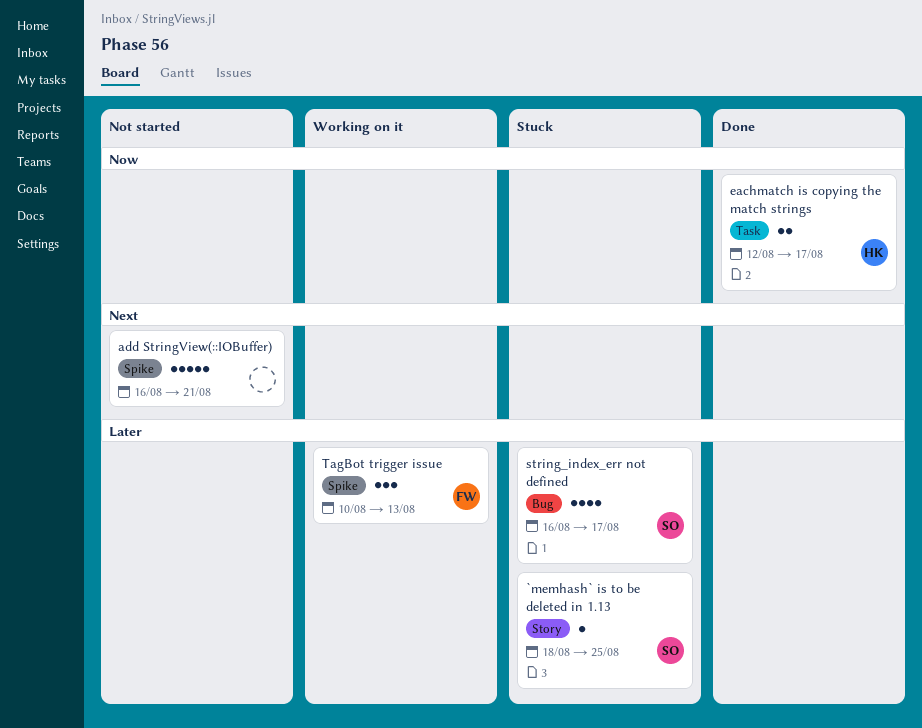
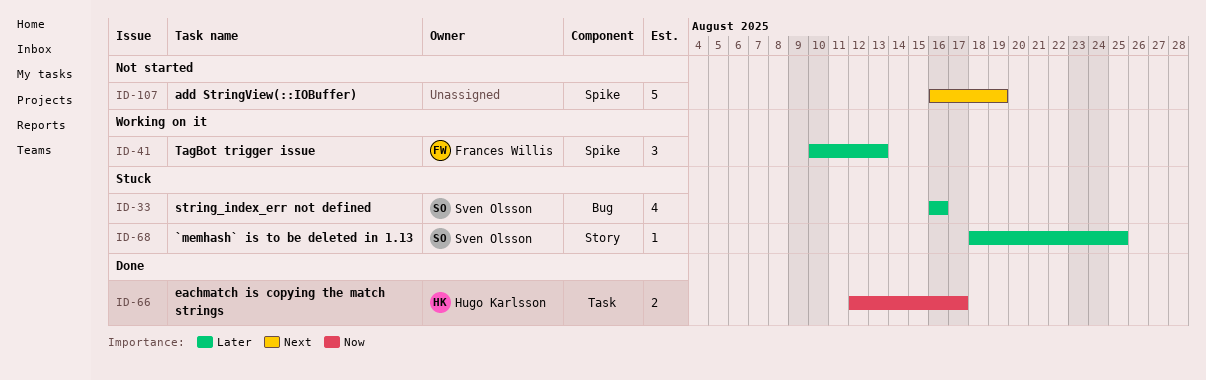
add StringView(::IOBuffer), due: Aug 21 -> Aug 19
string_index_err not defined, due: Aug 17 -> Aug 16

